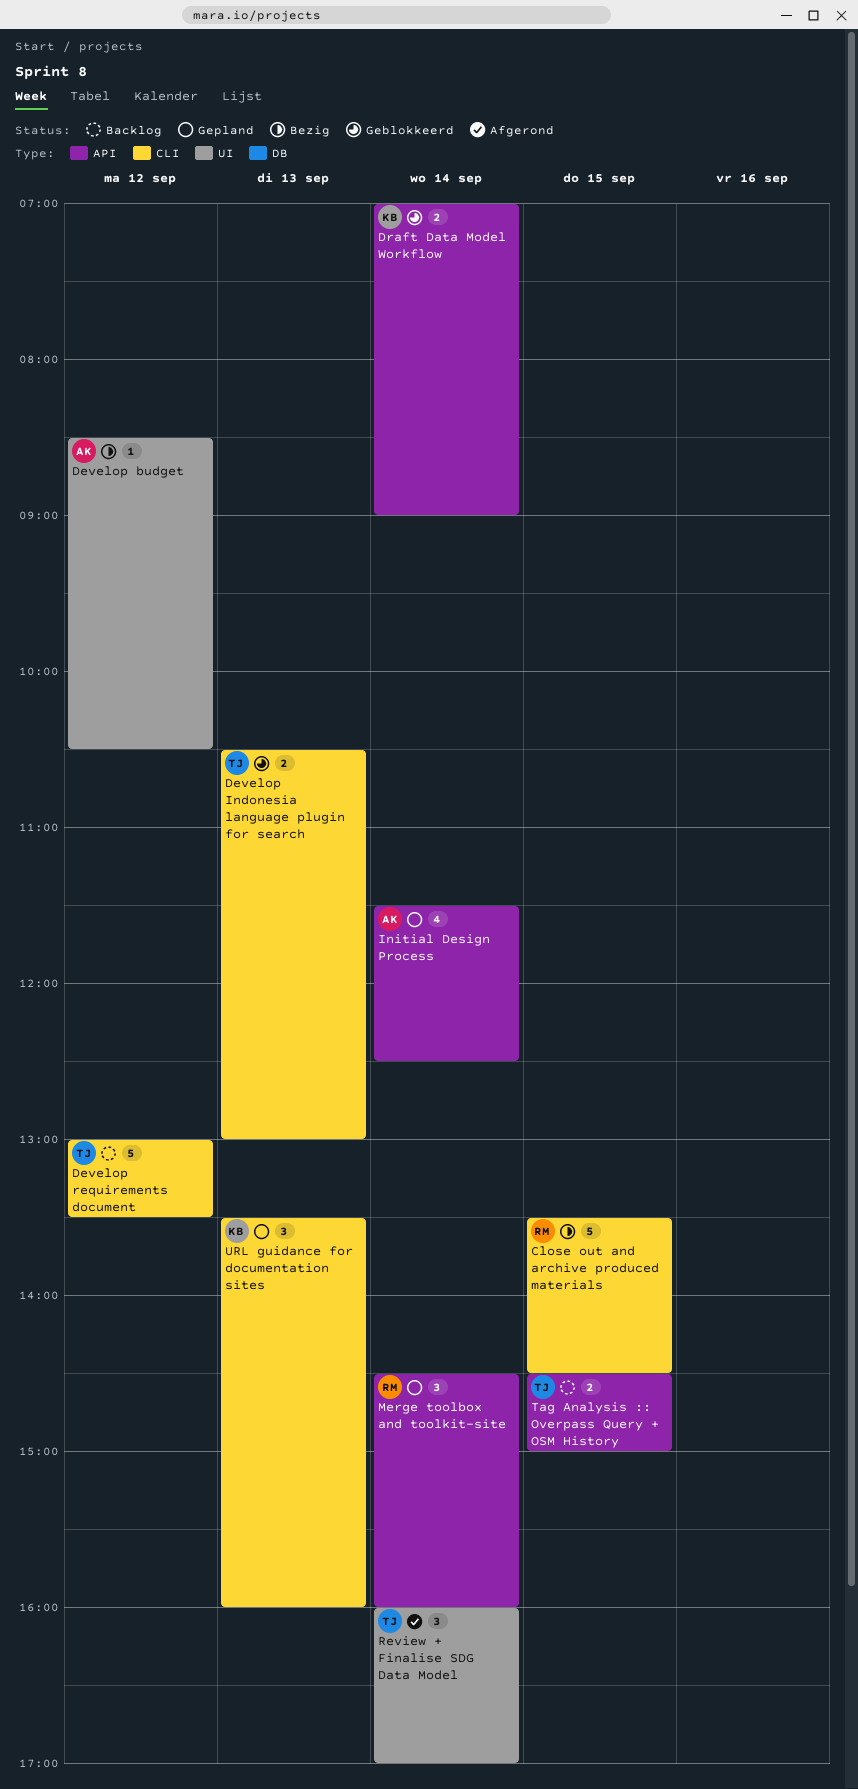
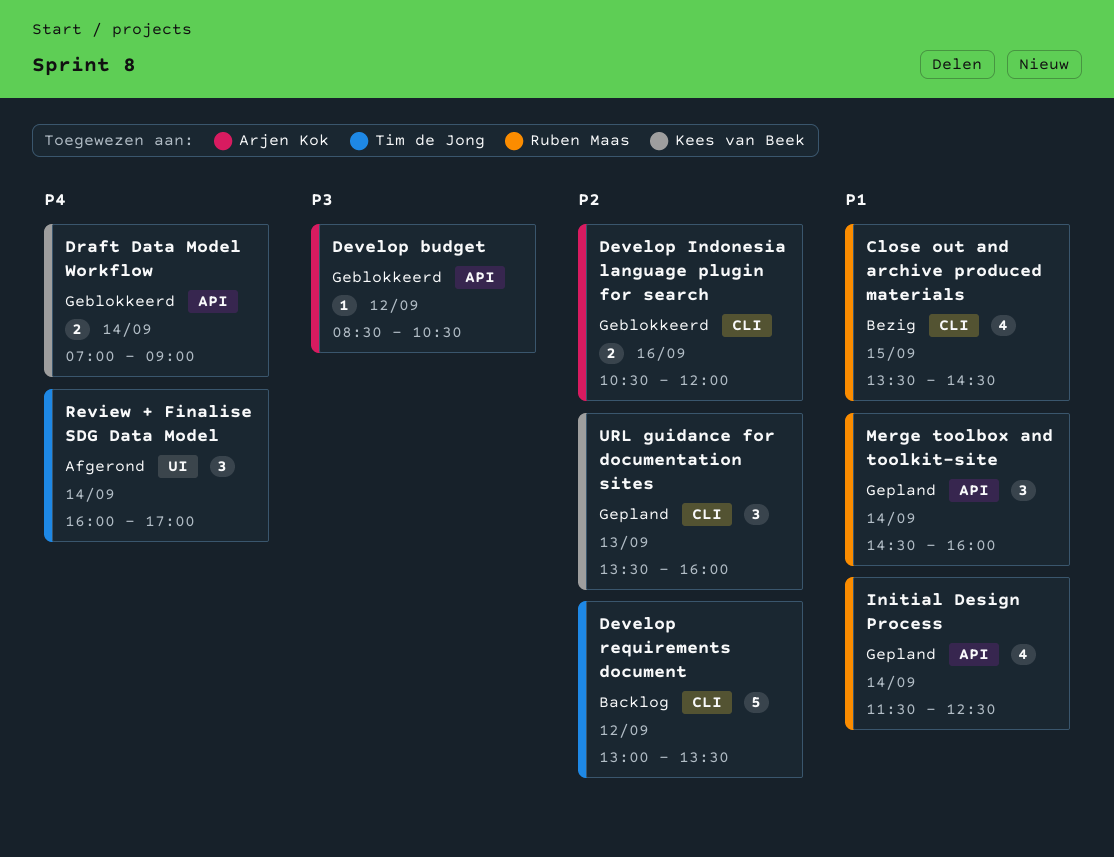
Close out and archive produced materials, estimate: 5 -> 4
Develop budget, status: Bezig -> Geblokkeerd
Develop budget, label: UI -> API
Develop Indonesia language plugin for search, owner: Tim de Jong -> Arjen Kok
Develop Indonesia language plugin for search, day: Sep 13 -> Sep 16
Develop Indonesia language plugin for search, ends: 13:00 -> 12:00
Initial Design Process, owner: Arjen Kok -> Ruben Maas
Tag Analysis :: Overpass Query + OSM History: present -> none

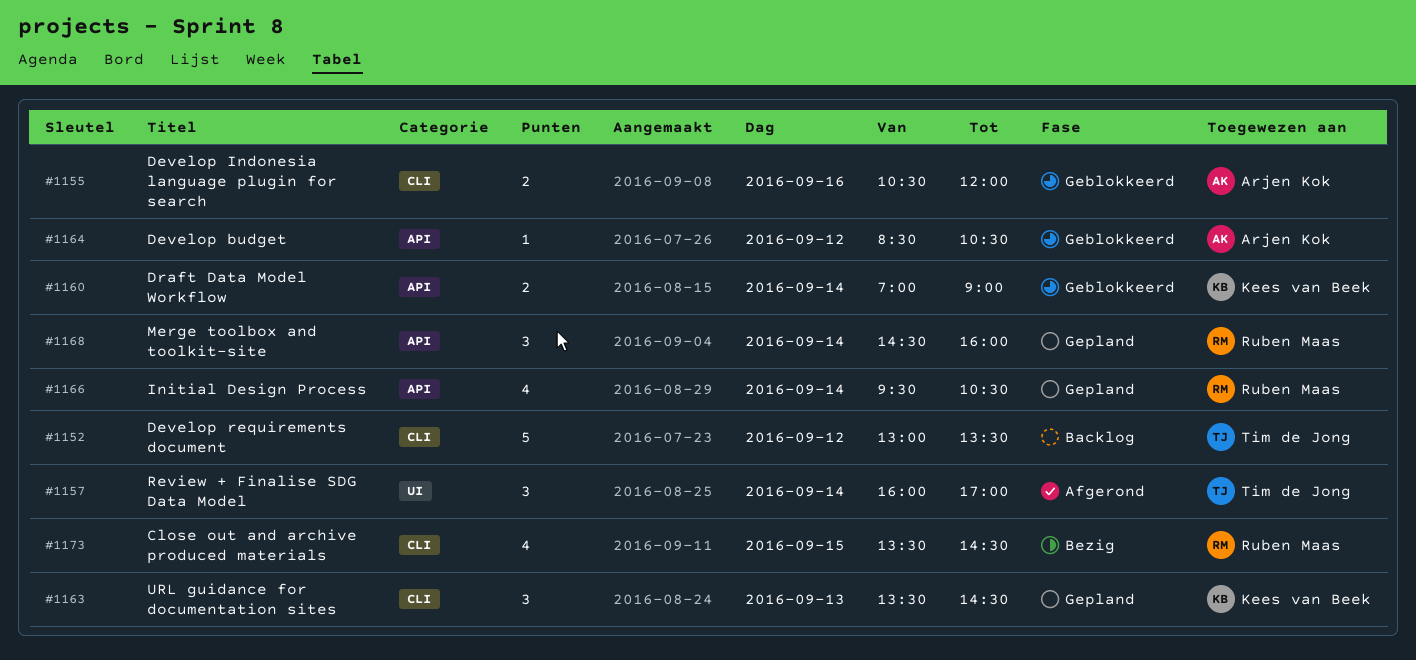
Initial Design Process, begins: 11:30 -> 09:30
Initial Design Process, ends: 12:30 -> 10:30
URL guidance for documentation sites, ends: 16:00 -> 14:30

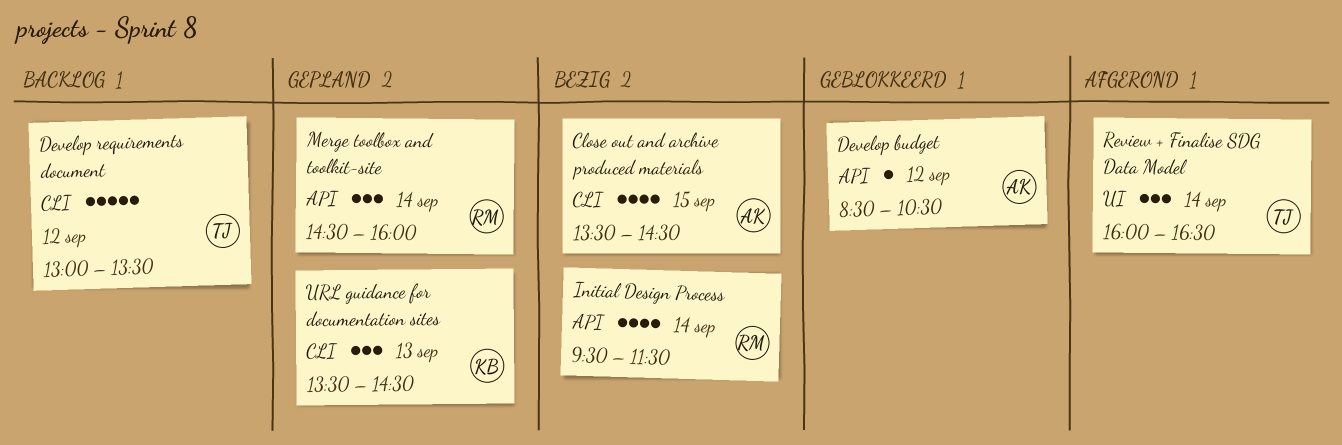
Close out and archive produced materials, owner: Ruben Maas -> Arjen Kok
Develop Indonesia language plugin for search: present -> none
Draft Data Model Workflow: present -> none
Initial Design Process, status: Gepland -> Bezig
Initial Design Process, ends: 10:30 -> 11:30
Review + Finalise SDG Data Model, ends: 17:00 -> 16:30

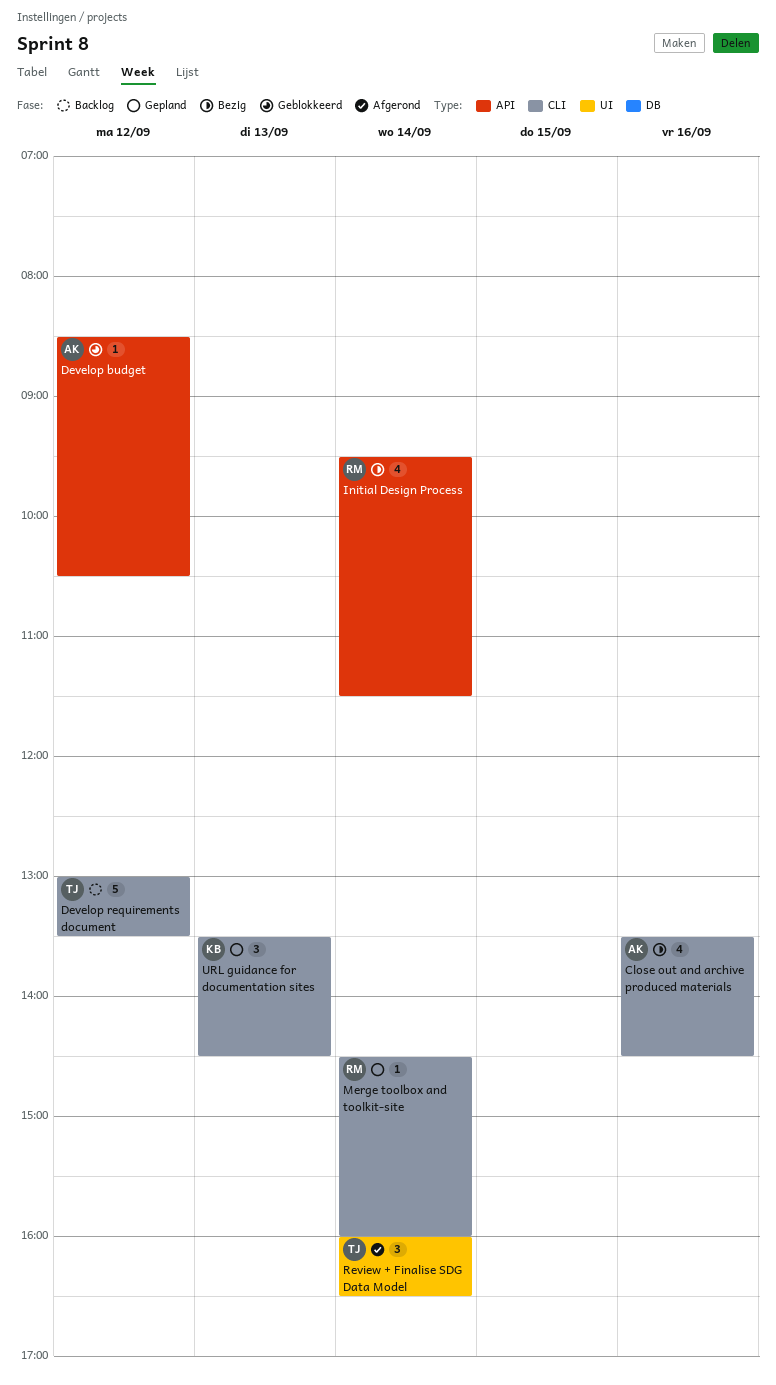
Close out and archive produced materials, day: Sep 15 -> Sep 16
Merge toolbox and toolkit-site, label: API -> CLI
Merge toolbox and toolkit-site, estimate: 3 -> 1

